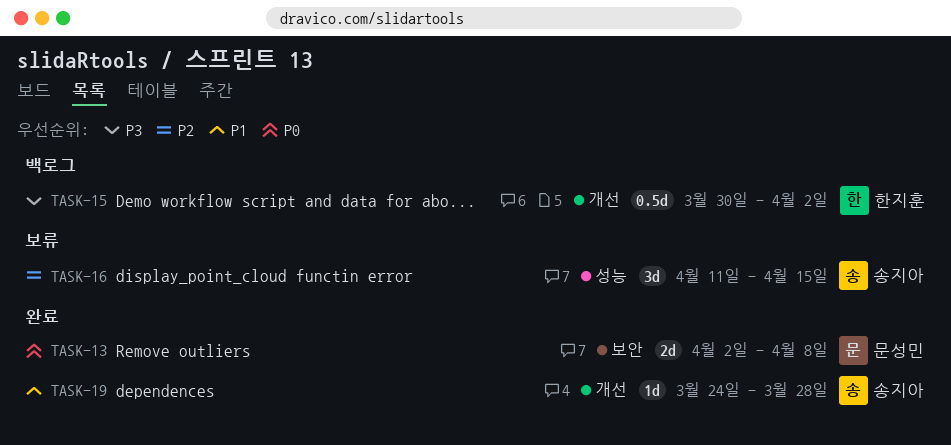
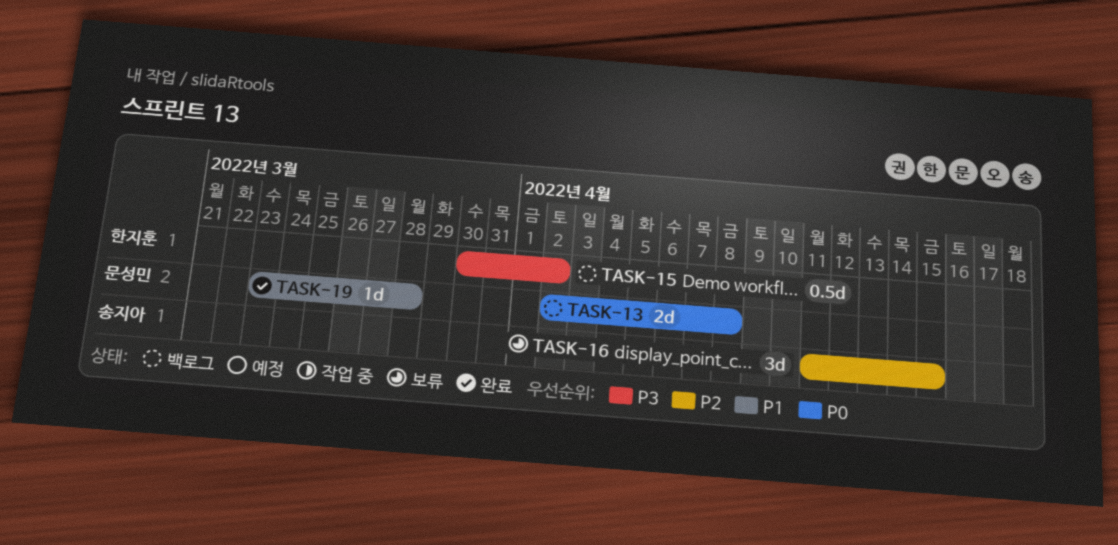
TASK-13, status: 완료 -> 백로그
TASK-19, owner: 송지아 -> 문성민
TASK-19, start: Mar 24 -> Mar 23

